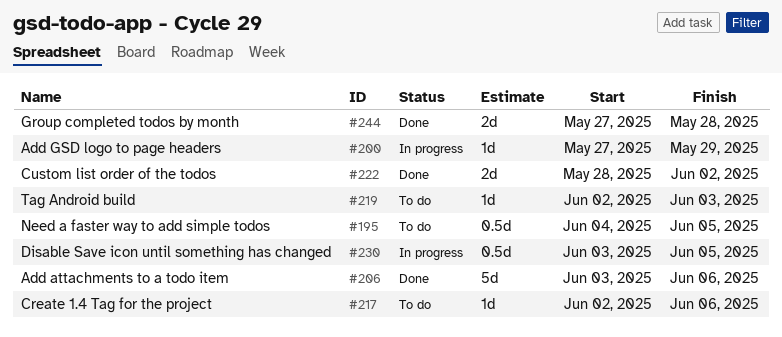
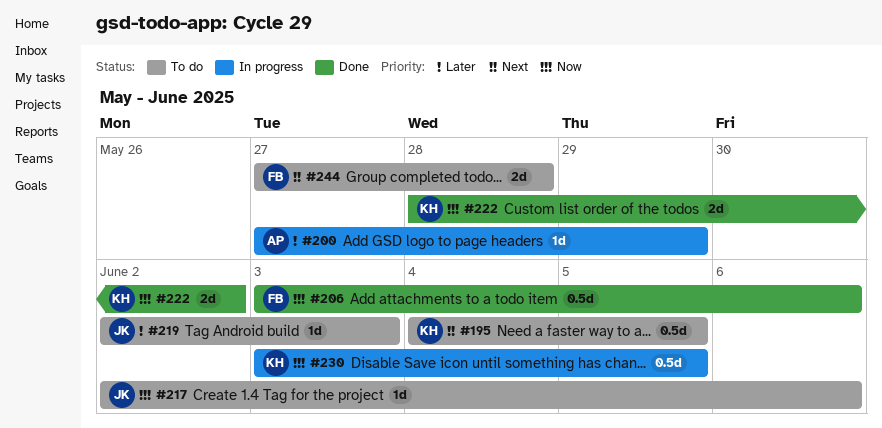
#206, estimate: 5d -> 0.5d
#244, status: Done -> To do

